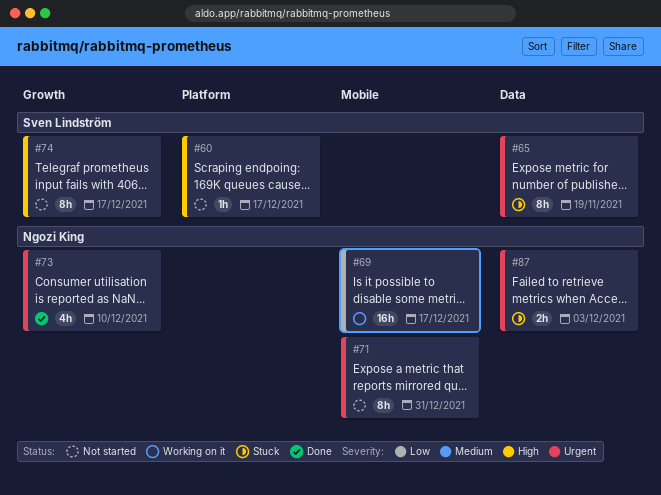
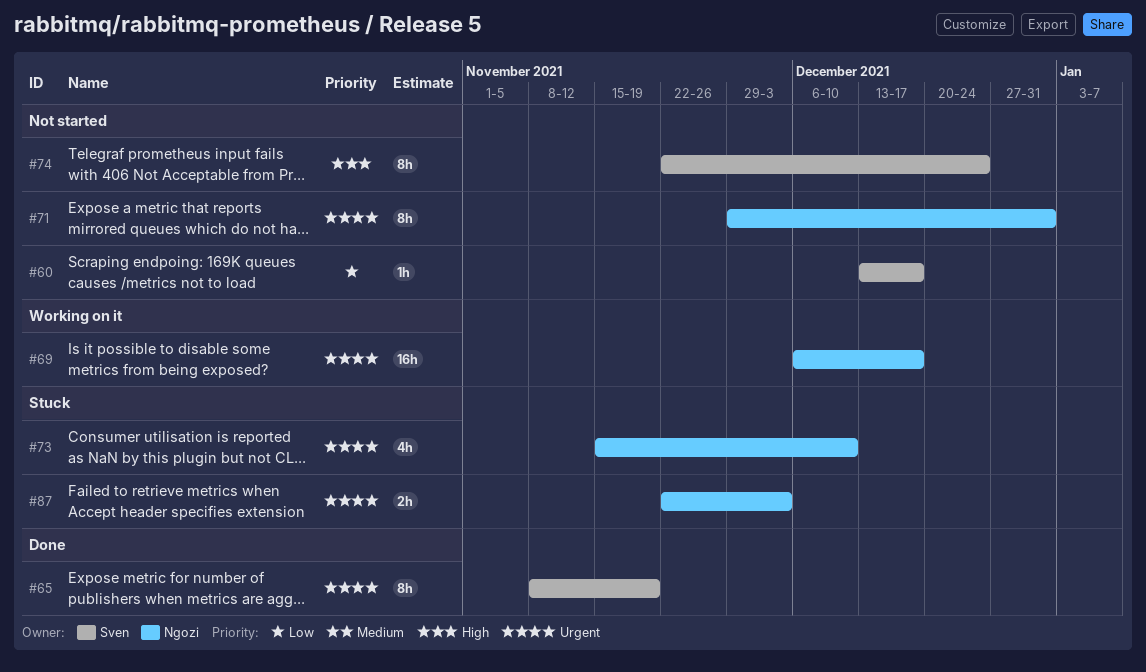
#60, priority: High -> Low
#65, status: Stuck -> Done
#69, priority: Low -> Urgent
#73, status: Done -> Stuck
#74, due: Dec 17 -> Dec 24

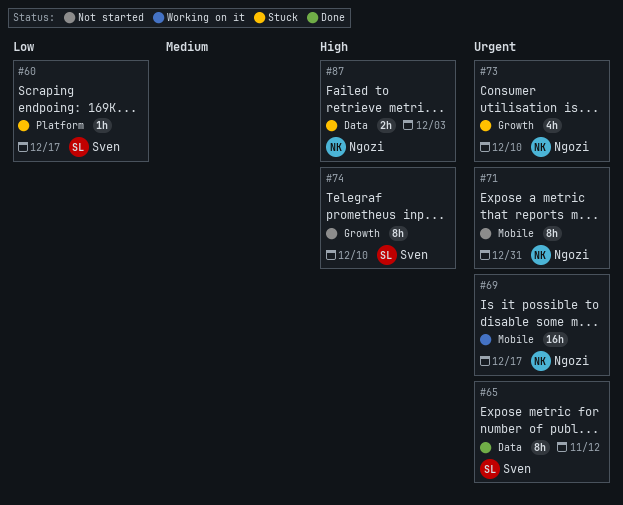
#60, status: Not started -> Stuck
#65, due: Nov 19 -> Nov 12
#74, due: Dec 24 -> Dec 10
#87, priority: Urgent -> High

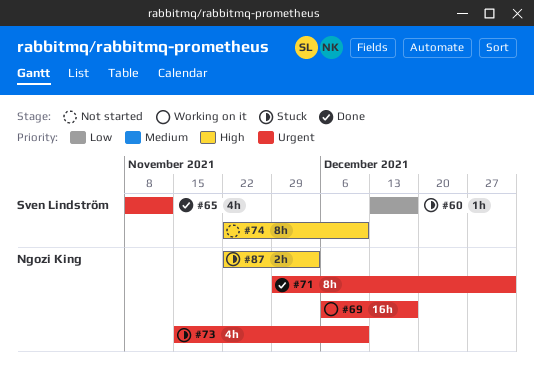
#65, estimate: 8h -> 4h
#71, status: Not started -> Done

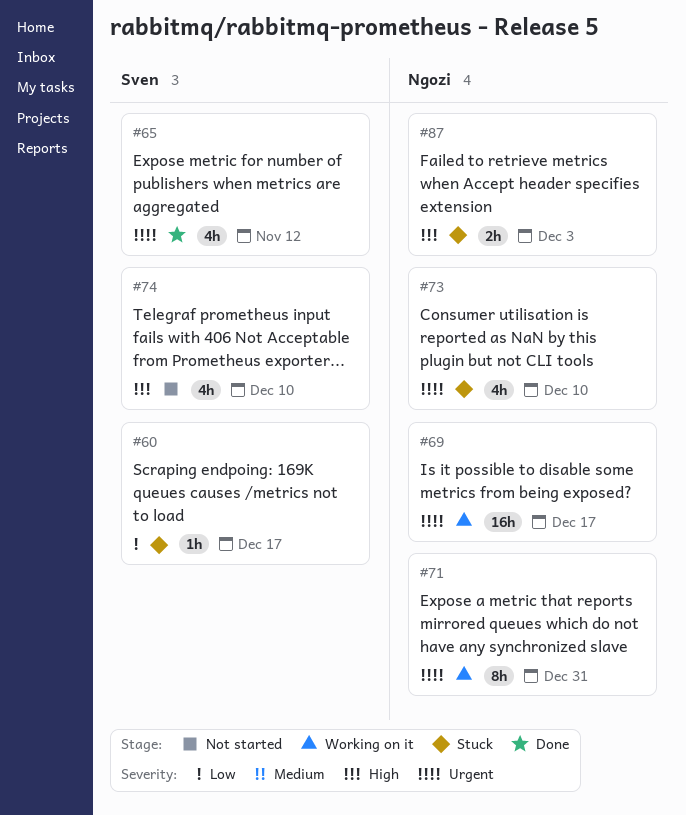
#71, status: Done -> Working on it
#74, estimate: 8h -> 4h

